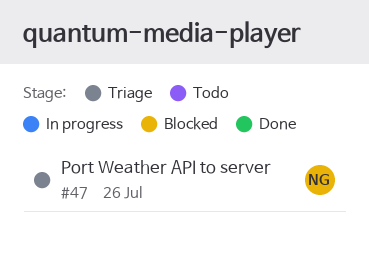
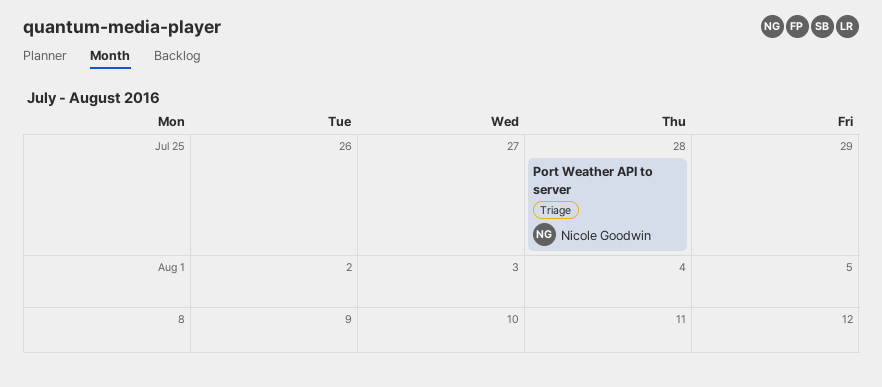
Port Weather API to server, due: Jul 26 -> Jul 28

